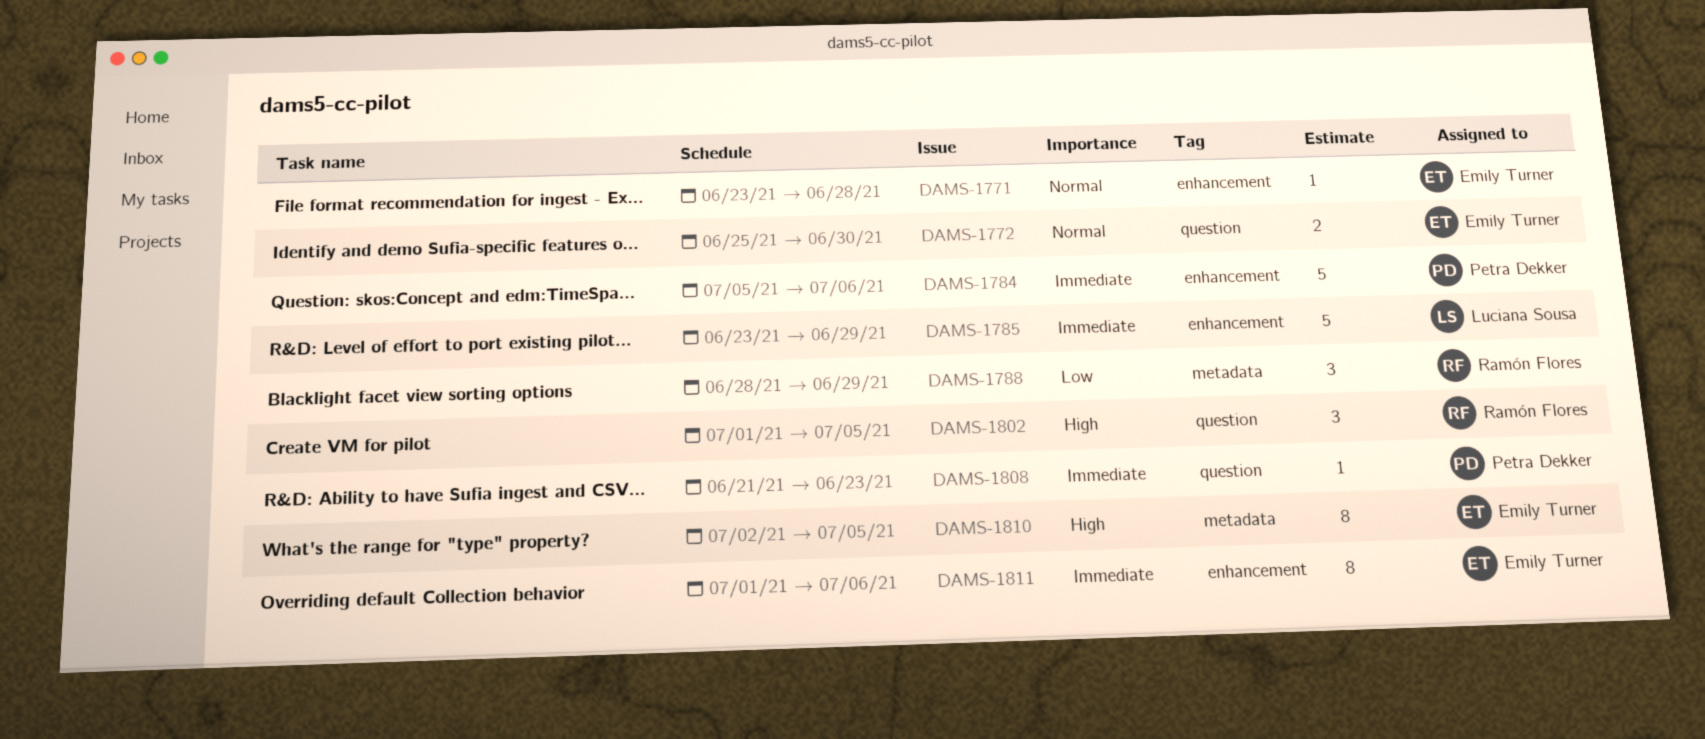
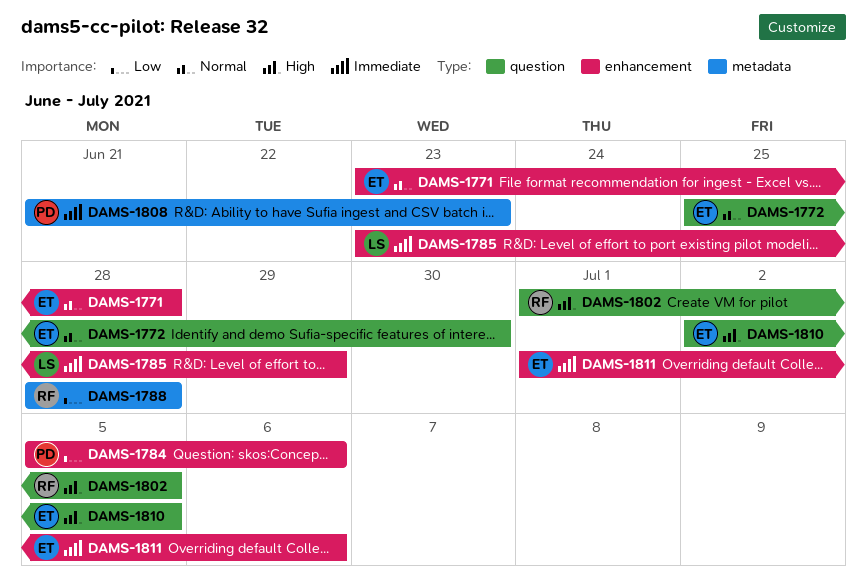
DAMS-1784, priority: Immediate -> Low
DAMS-1788, due: Jun 29 -> Jun 28
DAMS-1808, label: question -> metadata
DAMS-1810, label: metadata -> question

